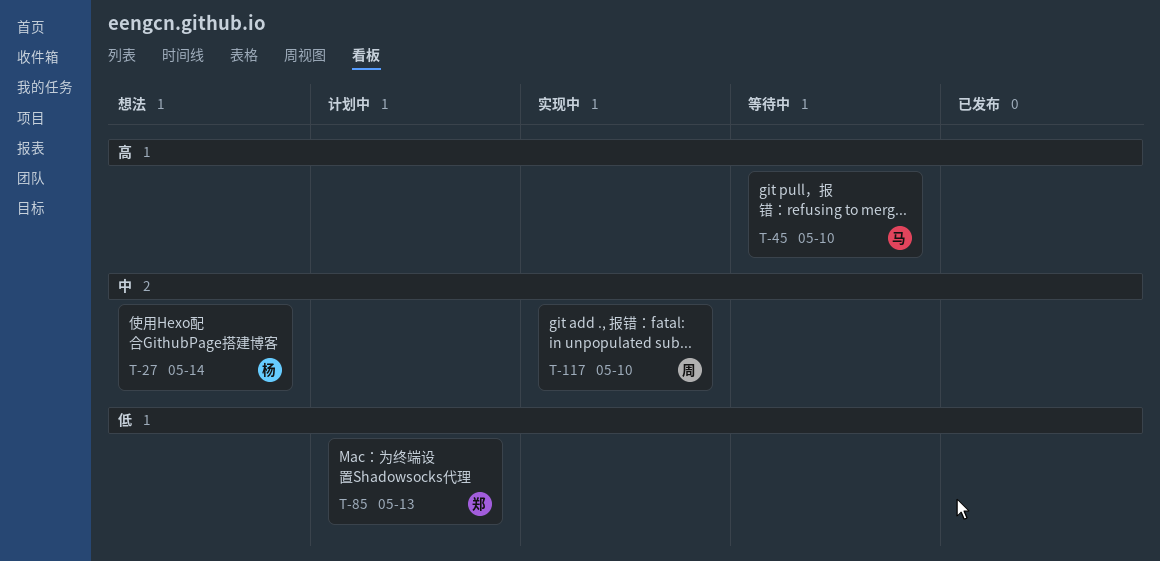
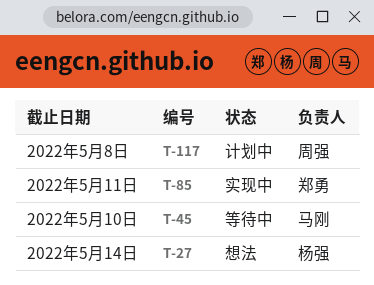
T-85, status: 计划中 -> 实现中
T-85, due: May 13 -> May 11
T-117, status: 实现中 -> 计划中
T-117, due: May 10 -> May 8

